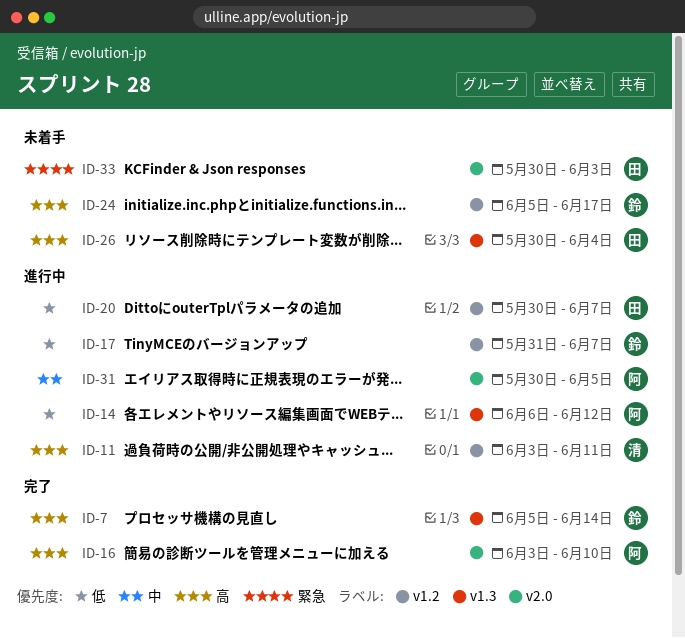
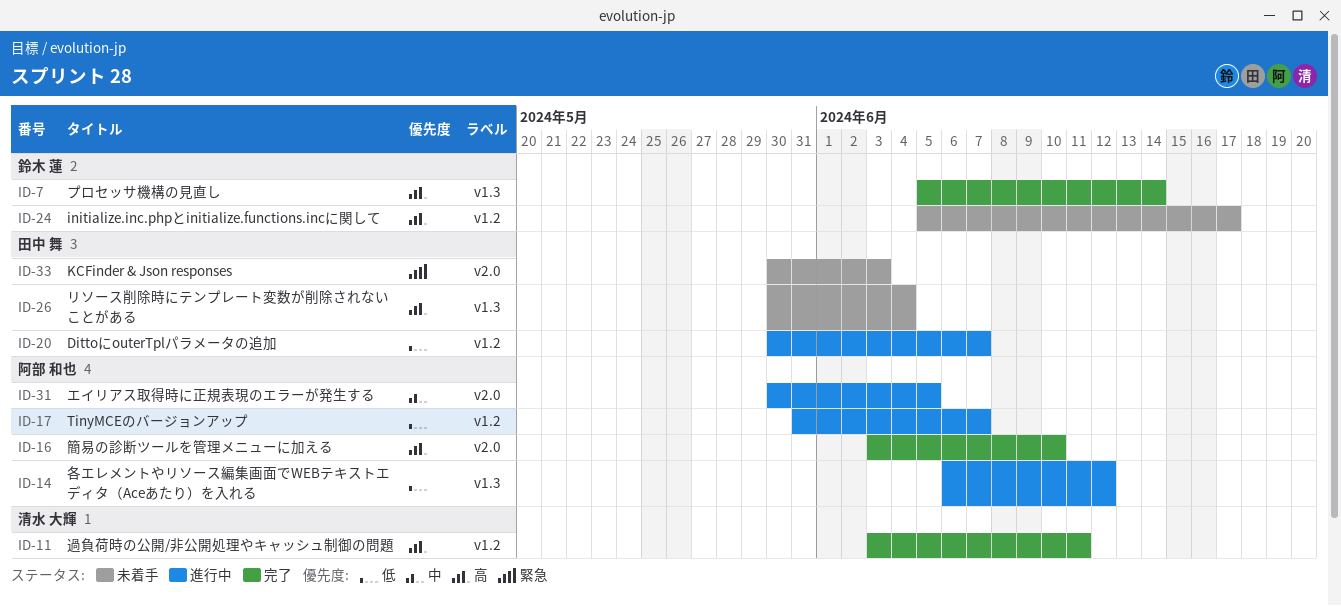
ID-11, status: 進行中 -> 完了
ID-17, owner: 鈴木 蓮 -> 阿部 和也

